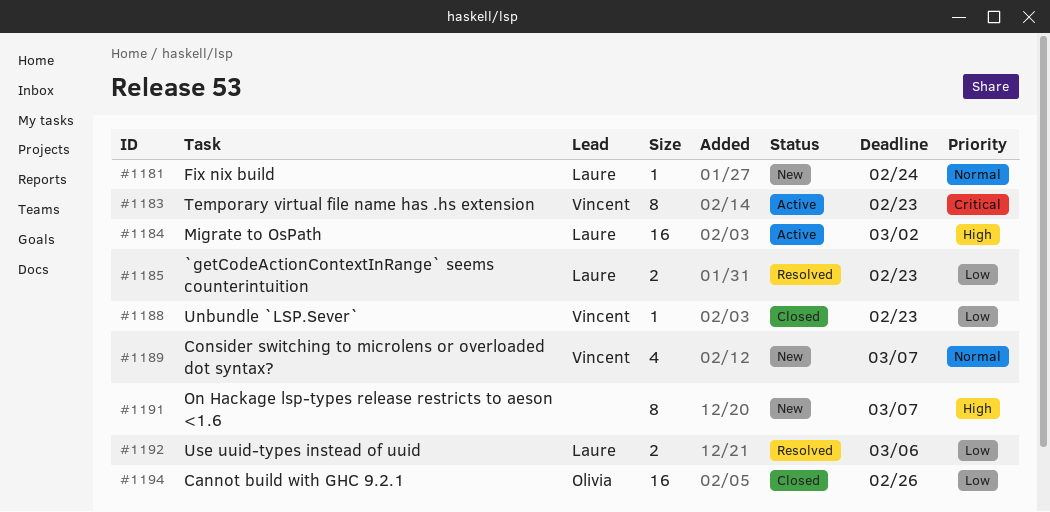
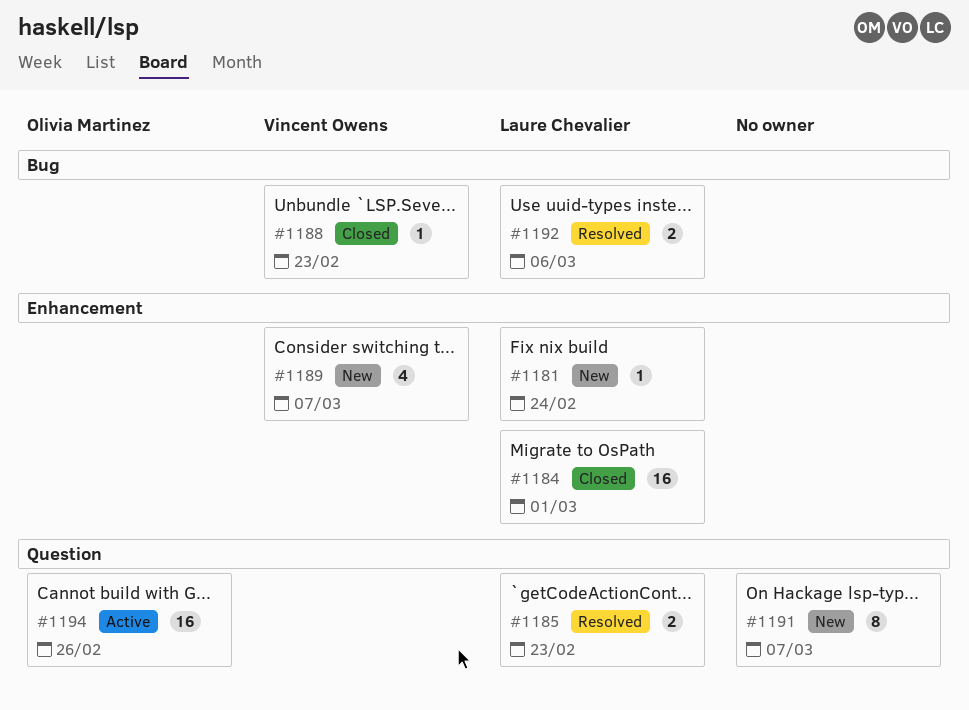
#1183: present -> none
#1184, status: Active -> Closed
#1184, due: Mar 2 -> Mar 1
#1194, status: Closed -> Active

